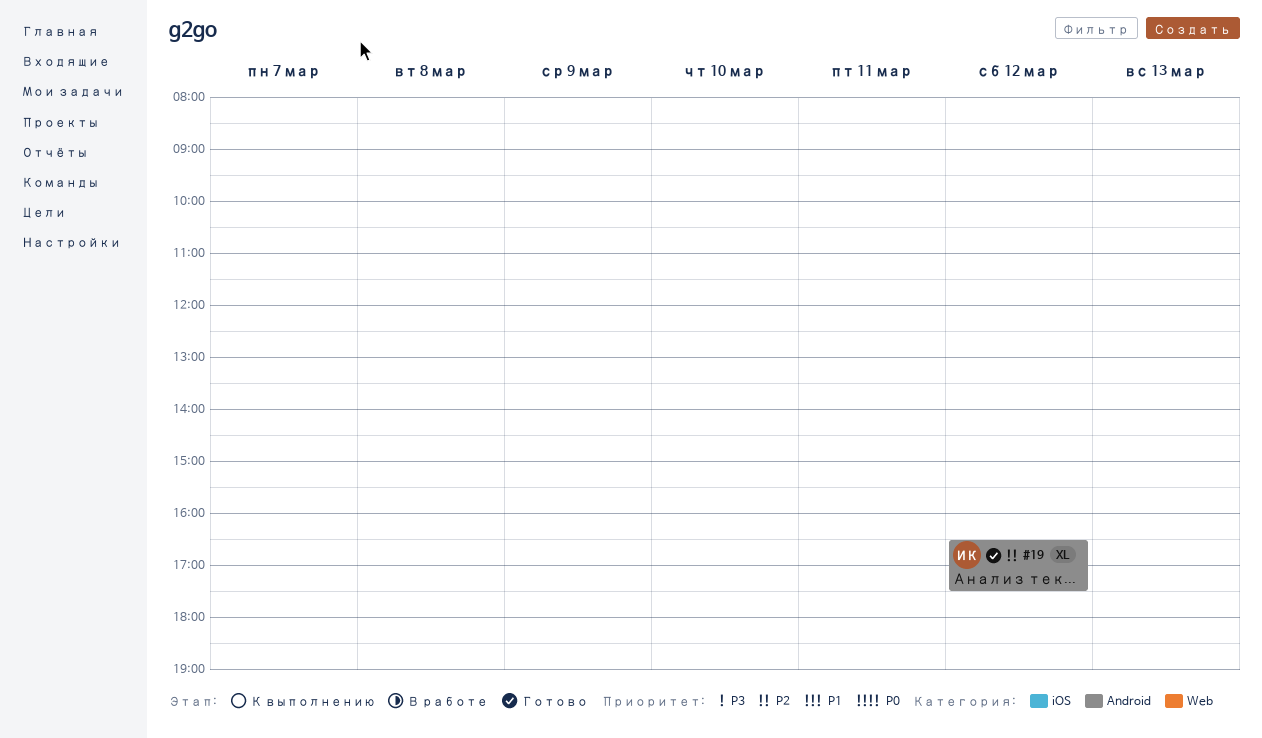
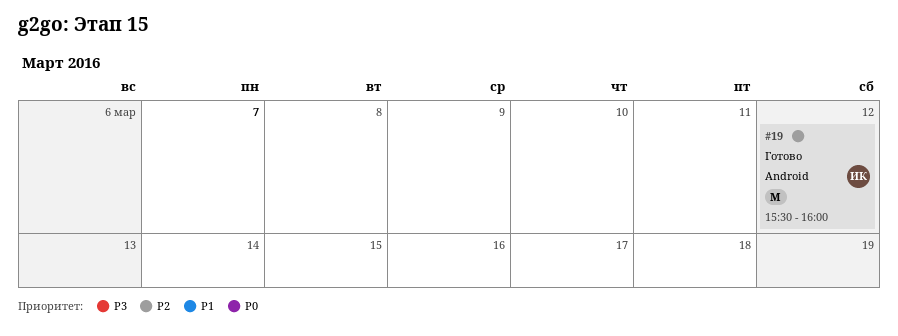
#19, estimate: XL -> M
#19, begins: 16:30 -> 15:30
#19, ends: 17:30 -> 16:00

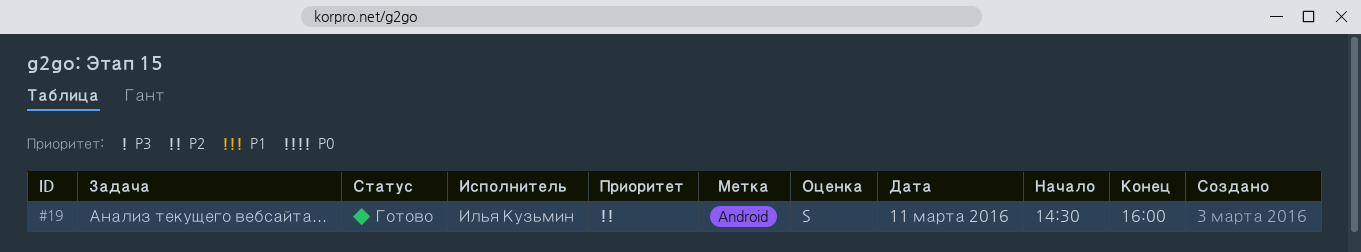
#19, estimate: M -> S
#19, day: Mar 12 -> Mar 11
#19, begins: 15:30 -> 14:30

